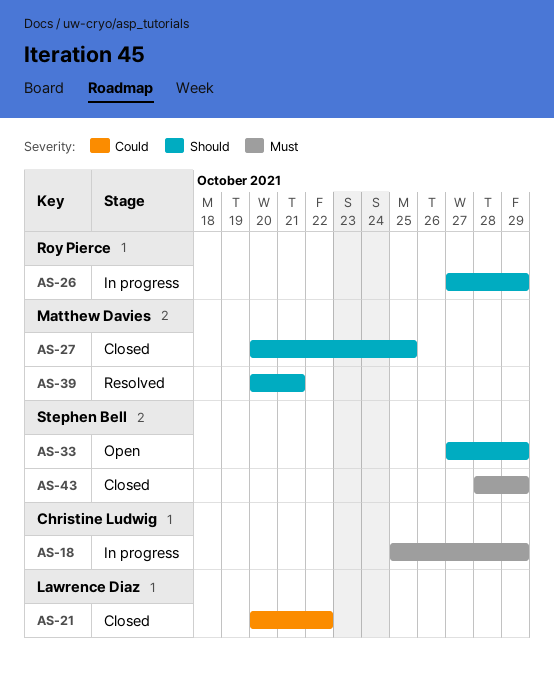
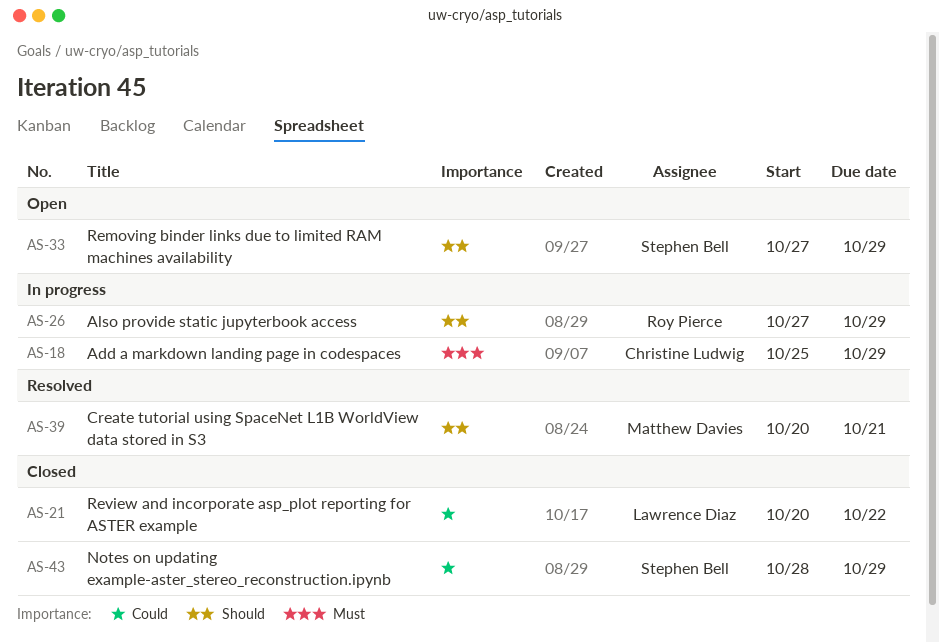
AS-27: present -> none
AS-43, priority: Must -> Could

